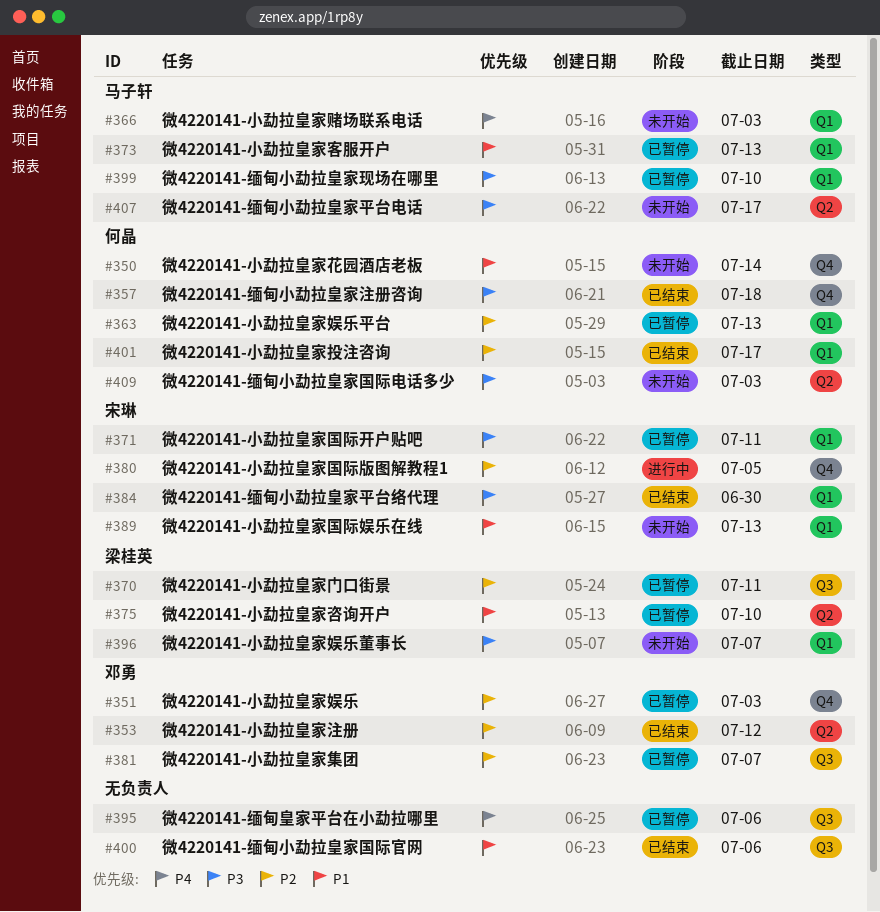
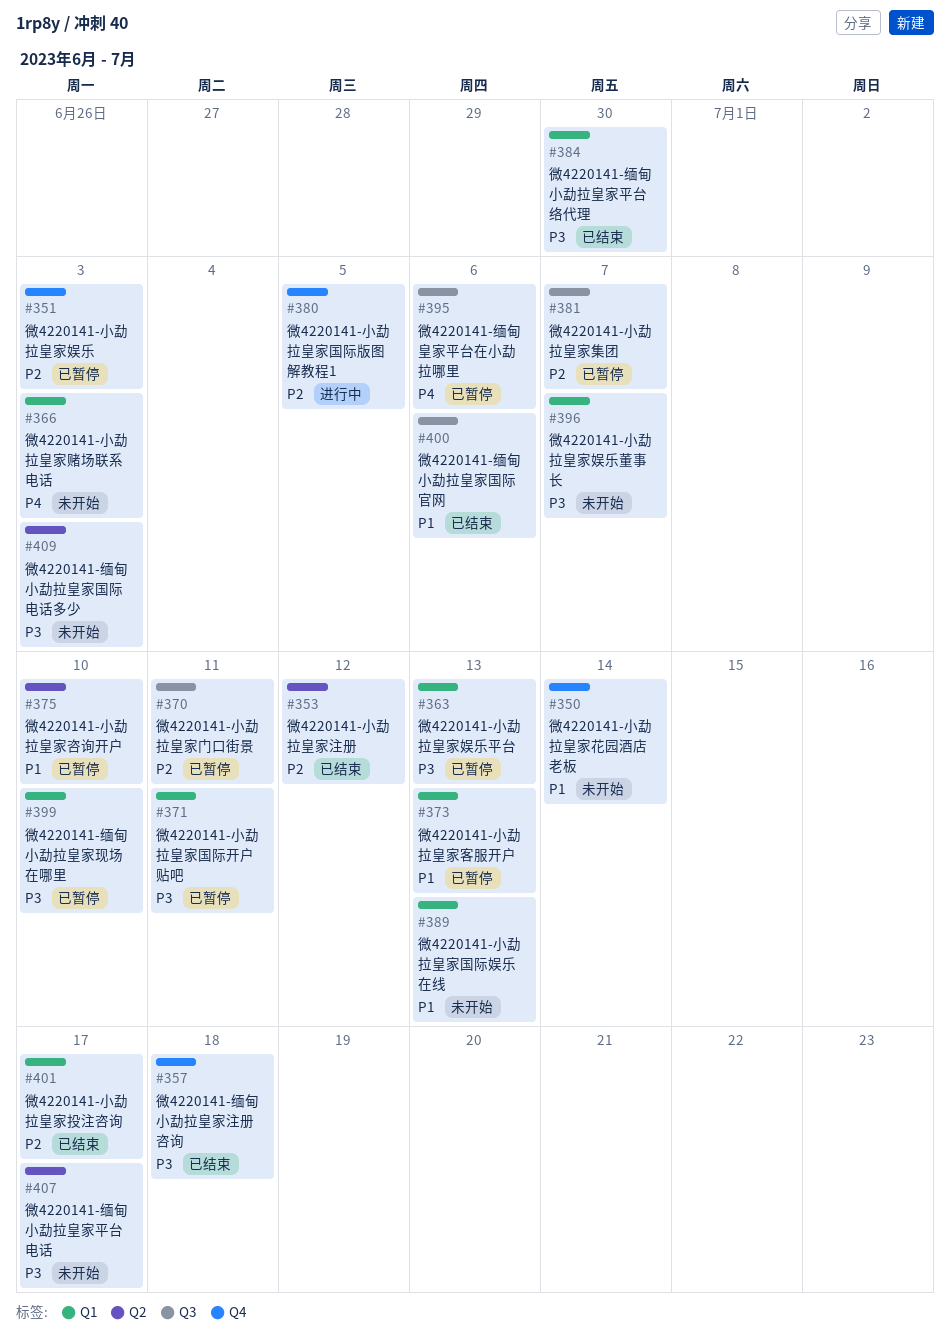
#363, priority: P2 -> P3

